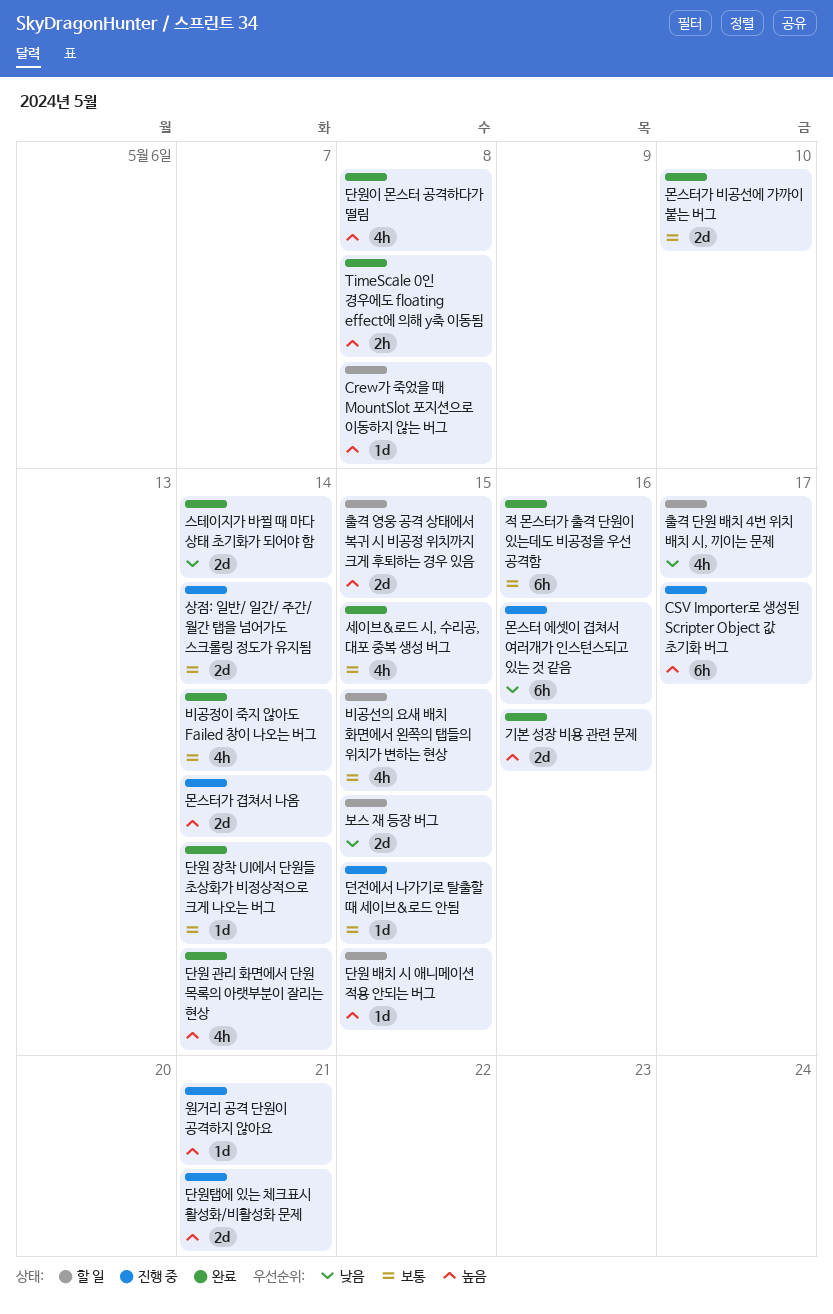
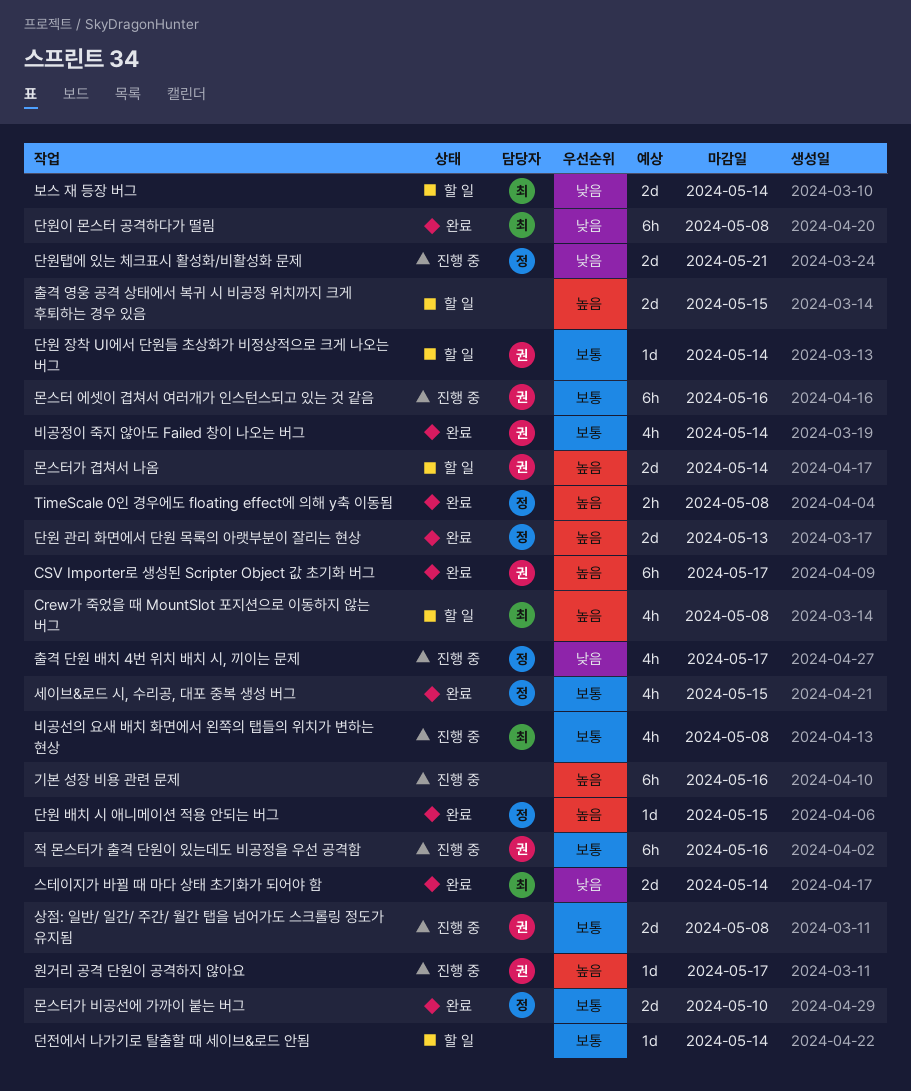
Crew가 죽었을 때 MountSlot 포지션으로 이동하지 않는 버그, estimate: 1d -> 4h
CSV Importer로 생성된 Scripter Object 값 초기화 버그, status: 진행 중 -> 완료
기본 성장 비용 관련 문제, status: 완료 -> 진행 중
기본 성장 비용 관련 문제, estimate: 2d -> 6h
단원 관리 화면에서 단원 목록의 아랫부분이 잘리는 현상, estimate: 4h -> 2d
단원 관리 화면에서 단원 목록의 아랫부분이 잘리는 현상, due: May 14 -> May 13
단원 배치 시 애니메이션 적용 안되는 버그, status: 할 일 -> 완료
단원 장착 UI에서 단원들 초상화가 비정상적으로 크게 나오는 버그, status: 완료 -> 할 일
단원이 몬스터 공격하다가 떨림, priority: 높음 -> 낮음
단원이 몬스터 공격하다가 떨림, estimate: 4h -> 6h
단원탭에 있는 체크표시 활성화/비활성화 문제, priority: 높음 -> 낮음
던전에서 나가기로 탈출할 때 세이브&로드 안됨, status: 진행 중 -> 할 일
던전에서 나가기로 탈출할 때 세이브&로드 안됨, due: May 15 -> May 14
몬스터 에셋이 겹쳐서 여러개가 인스턴스되고 있는 것 같음, priority: 낮음 -> 보통
몬스터가 겹쳐서 나옴, status: 진행 중 -> 할 일
보스 재 등장 버그, due: May 15 -> May 14
비공선의 요새 배치 화면에서 왼쪽의 탭들의 위치가 변하는 현상, status: 할 일 -> 진행 중
비공선의 요새 배치 화면에서 왼쪽의 탭들의 위치가 변하는 현상, due: May 15 -> May 8
상점: 일반/ 일간/ 주간/ 월간 탭을 넘어가도 스크롤링 정도가 유지됨, due: May 14 -> May 8
원거리 공격 단원이 공격하지 않아요, due: May 21 -> May 17
적 몬스터가 출격 단원이 있는데도 비공정을 우선 공격함, status: 완료 -> 진행 중
출격 단원 배치 4번 위치 배치 시, 끼이는 문제, status: 할 일 -> 진행 중

